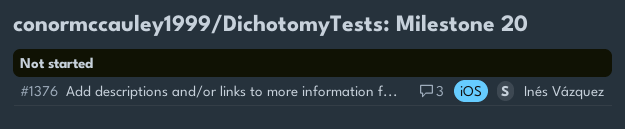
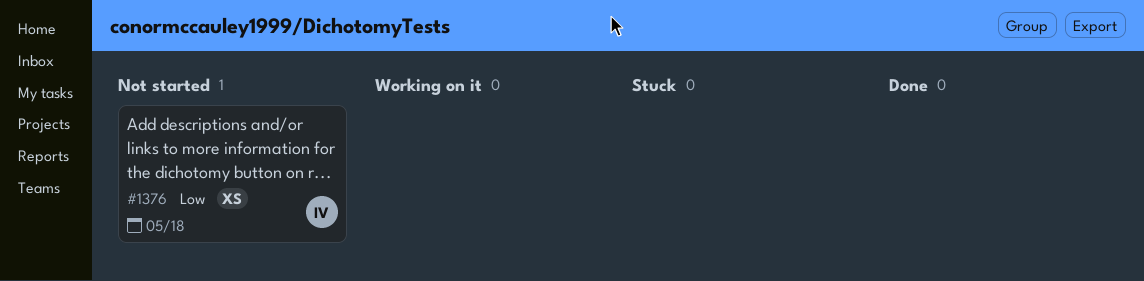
#1376, estimate: S -> XS

